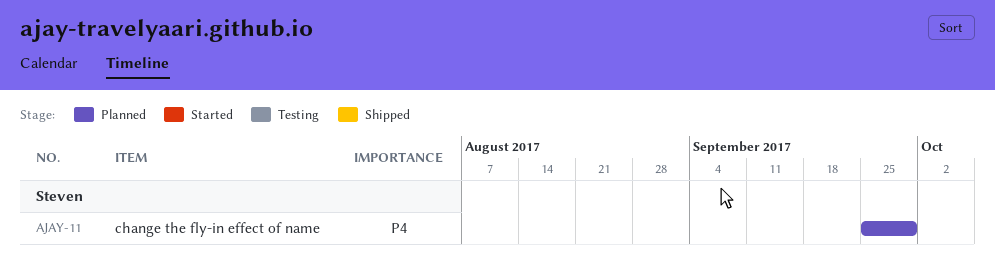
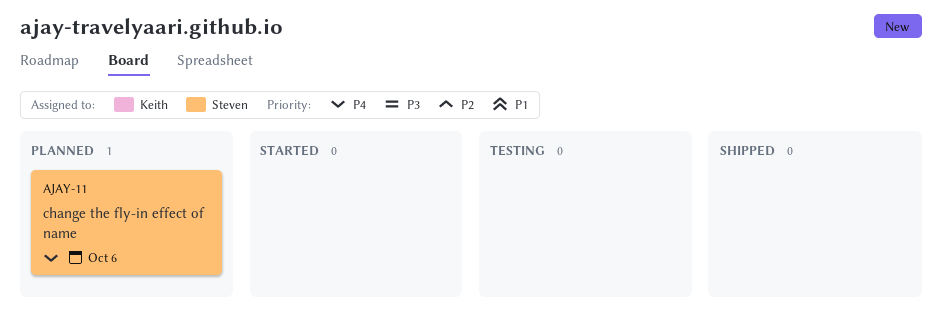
AJAY-11, due: Sep 29 -> Oct 6

